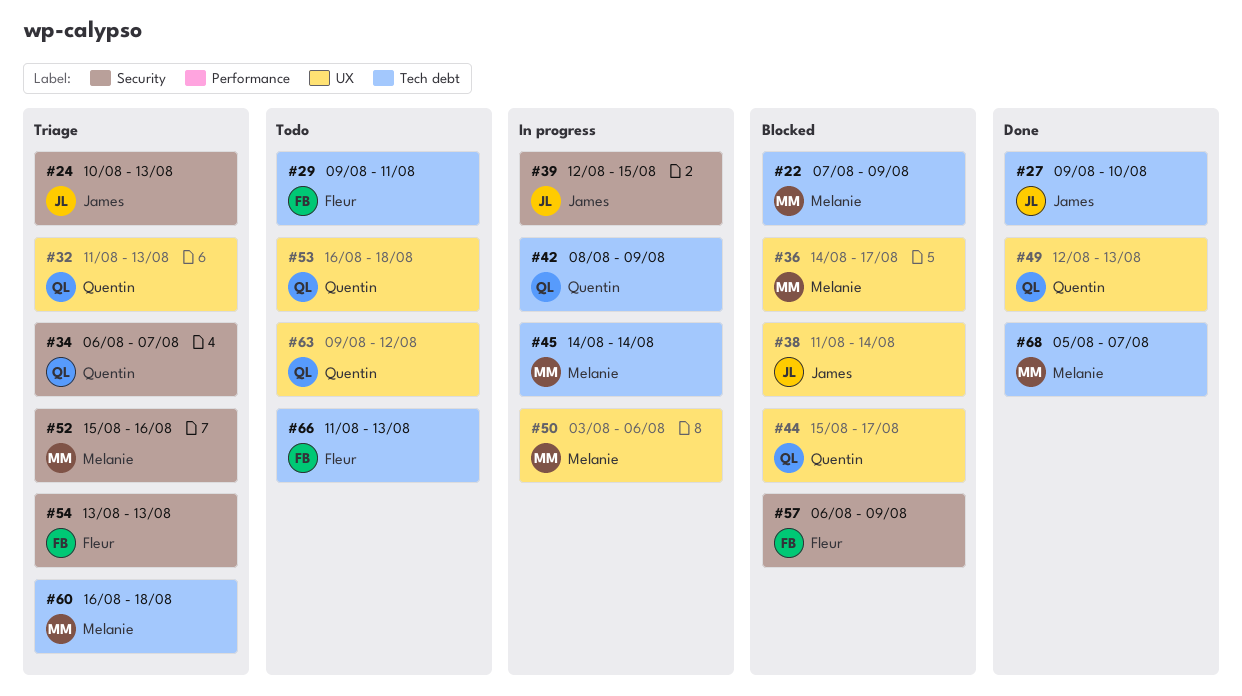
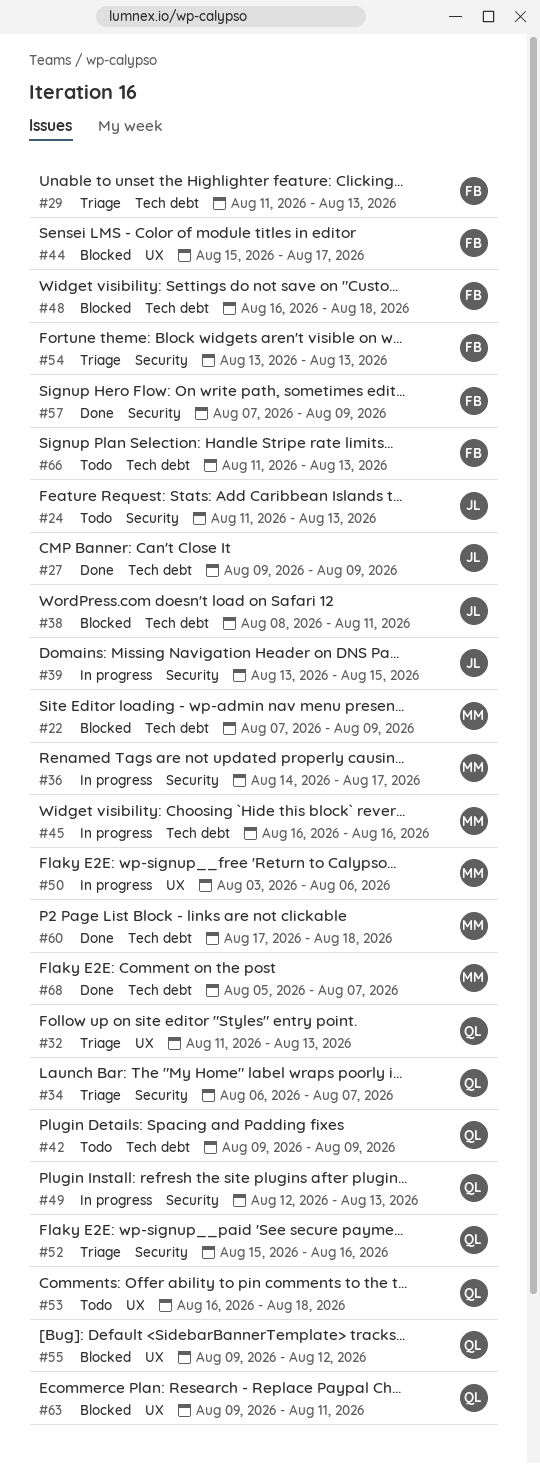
#24, status: Triage -> Todo
#24, start: Aug 10 -> Aug 11
#27, due: Aug 10 -> Aug 9
#29, status: Todo -> Triage
#29, start: Aug 9 -> Aug 11
#29, due: Aug 11 -> Aug 13
#36, status: Blocked -> In progress
#36, label: UX -> Security
#38, label: UX -> Tech debt
#38, start: Aug 11 -> Aug 8
#38, due: Aug 14 -> Aug 11
#39, start: Aug 12 -> Aug 13
#42, status: In progress -> Todo
#42, start: Aug 8 -> Aug 9
#44, owner: Quentin -> Fleur
#45, start: Aug 14 -> Aug 16
#45, due: Aug 14 -> Aug 16
#48: none -> present
#49, status: Done -> In progress
#49, label: UX -> Security
#52, owner: Melanie -> Quentin
#55: none -> present
#57, status: Blocked -> Done
#57, start: Aug 6 -> Aug 7
#60, status: Triage -> Done
#60, start: Aug 16 -> Aug 17
#63, status: Todo -> Blocked
#63, due: Aug 12 -> Aug 11

